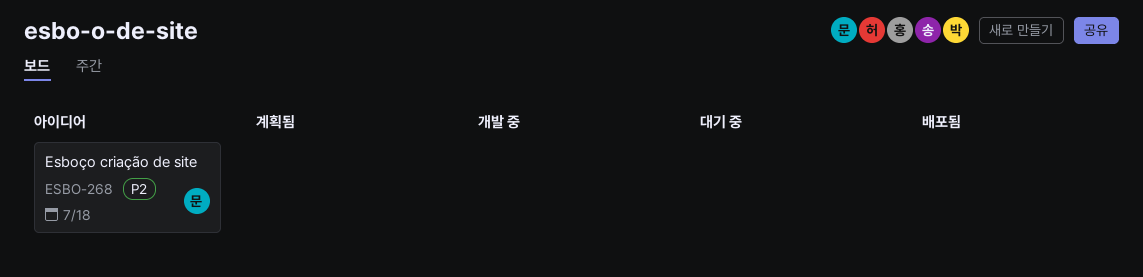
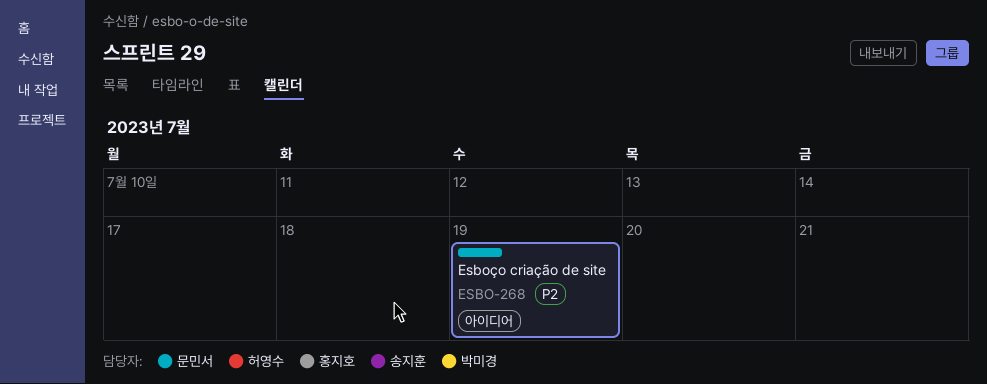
ESBO-268, due: Jul 18 -> Jul 19

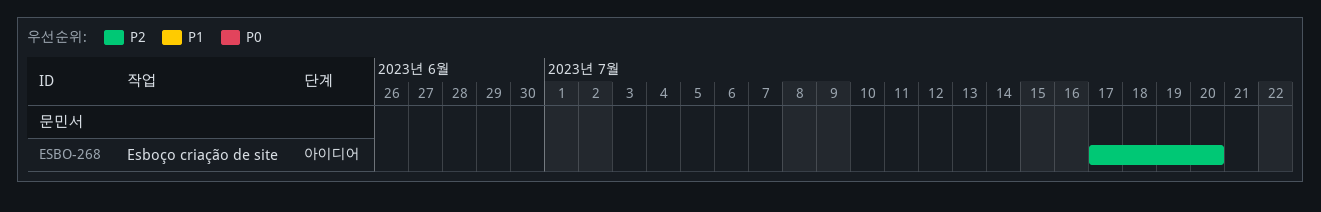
ESBO-268, due: Jul 19 -> Jul 20

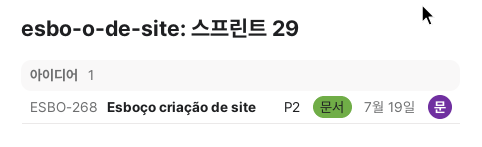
ESBO-268, due: Jul 20 -> Jul 19

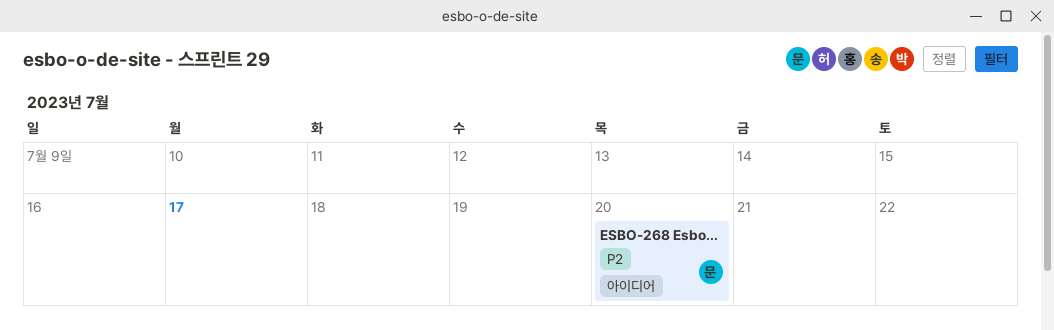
ESBO-268, due: Jul 19 -> Jul 20

